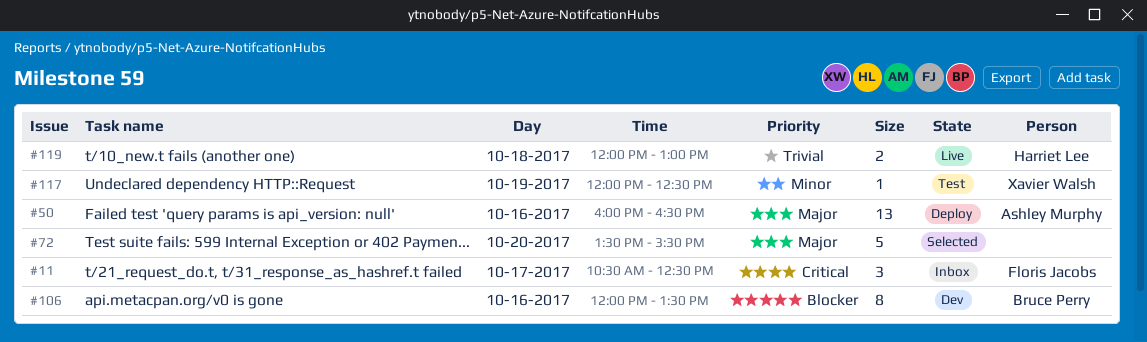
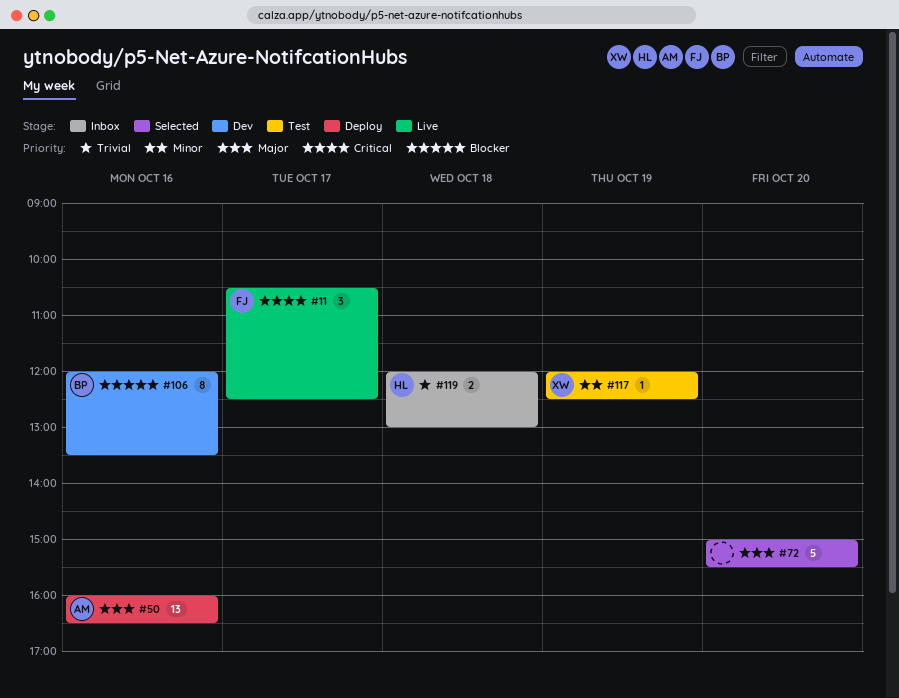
#11, status: Inbox -> Live
#72, begins: 13:30 -> 15:00
#119, status: Live -> Inbox

